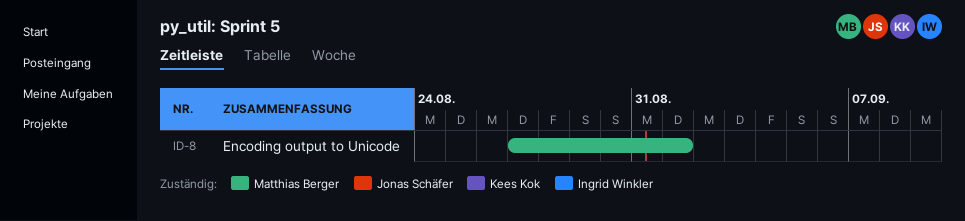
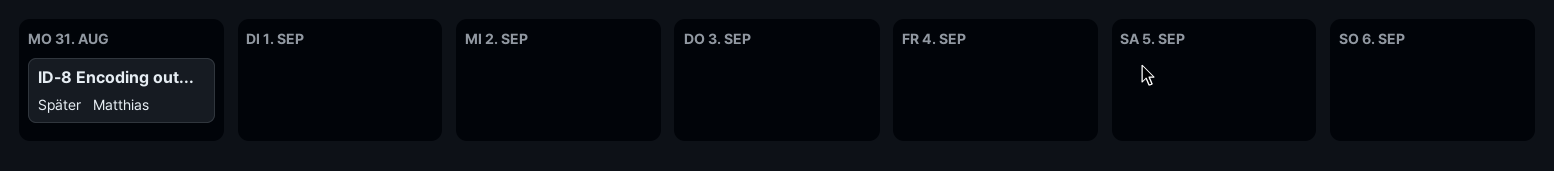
ID-8, due: Sep 1 -> Aug 31

